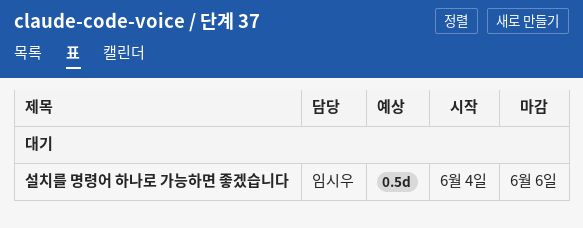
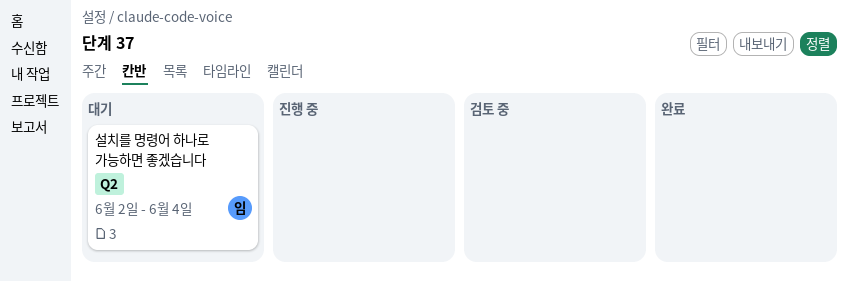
설치를 명령어 하나로 가능하면 좋겠습니다, start: Jun 4 -> Jun 2
설치를 명령어 하나로 가능하면 좋겠습니다, due: Jun 6 -> Jun 4

